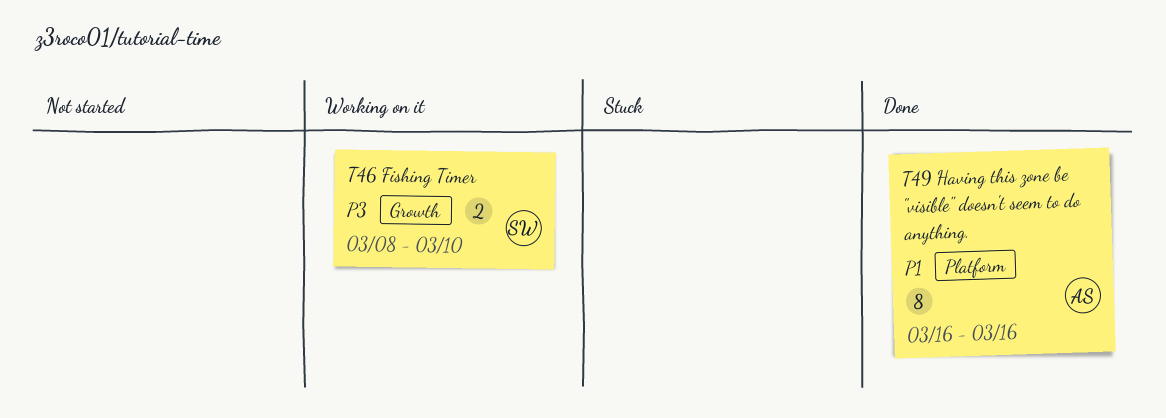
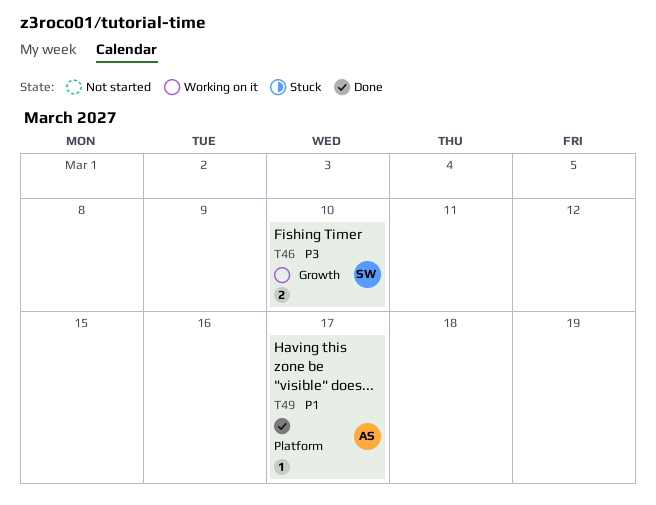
T49, estimate: 8 -> 1
T49, due: Mar 16 -> Mar 17

